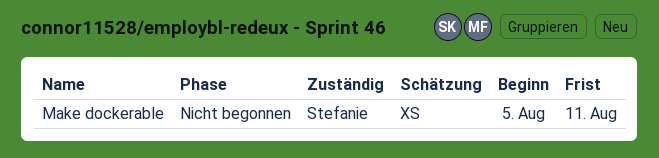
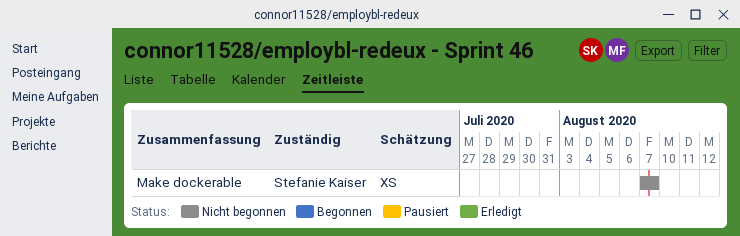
Make dockerable, start: Aug 5 -> Aug 7
Make dockerable, due: Aug 11 -> Aug 7

